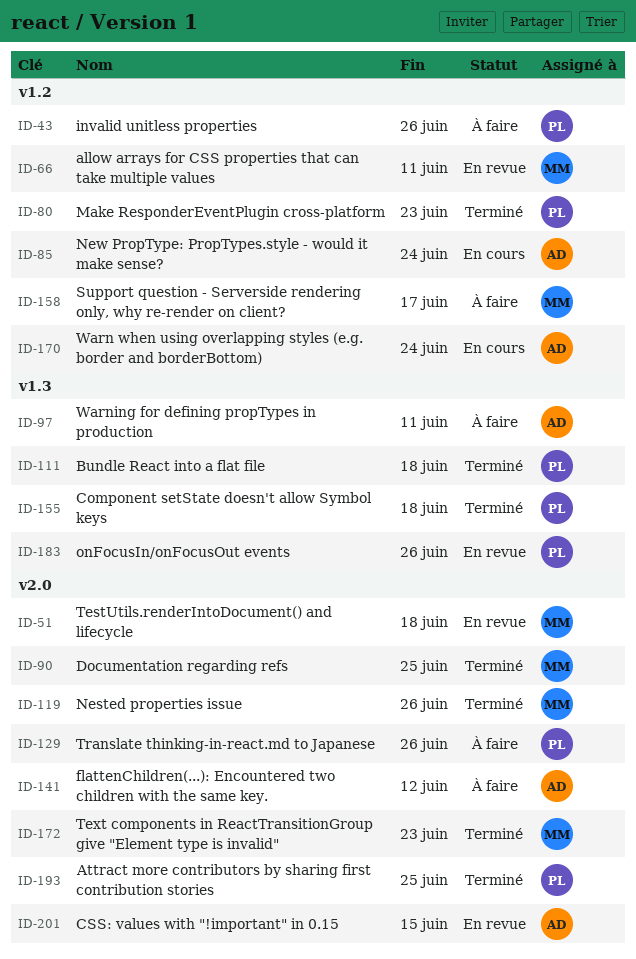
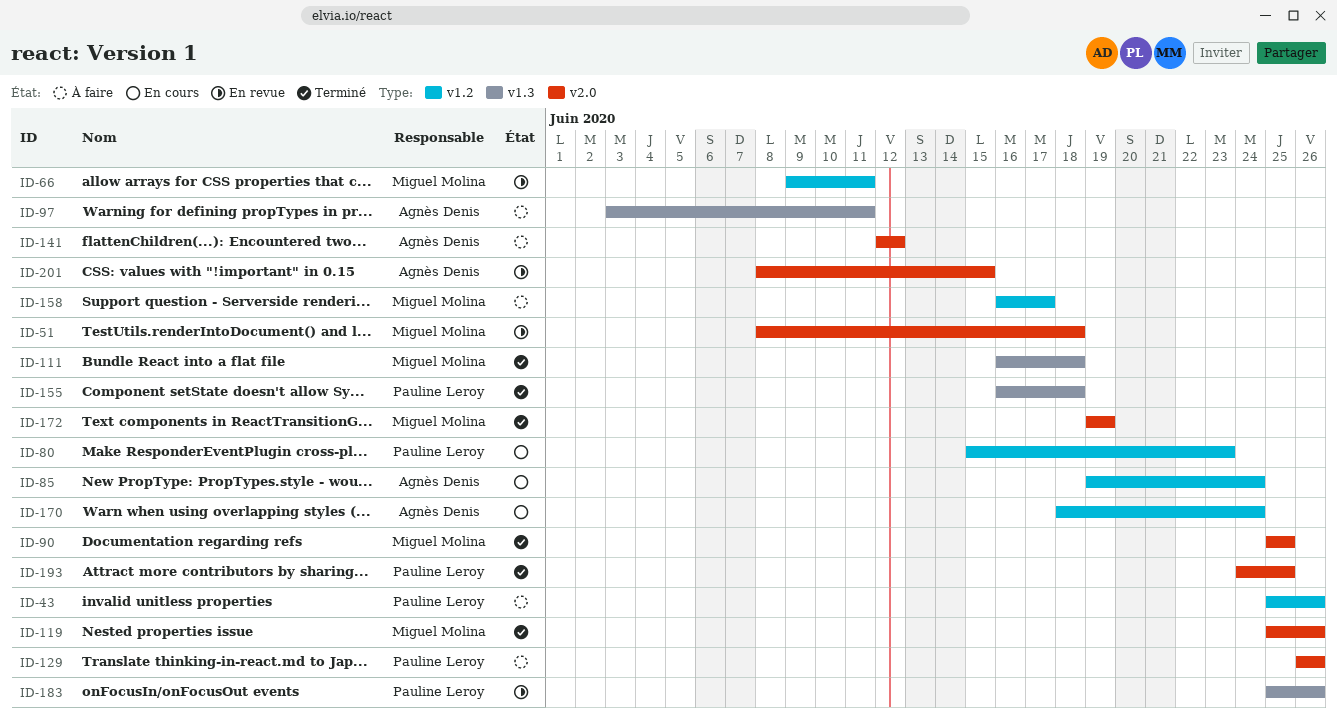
ID-80, status: Terminé -> En cours
ID-111, owner: Pauline Leroy -> Miguel Molina
ID-172, due: Jun 23 -> Jun 19

